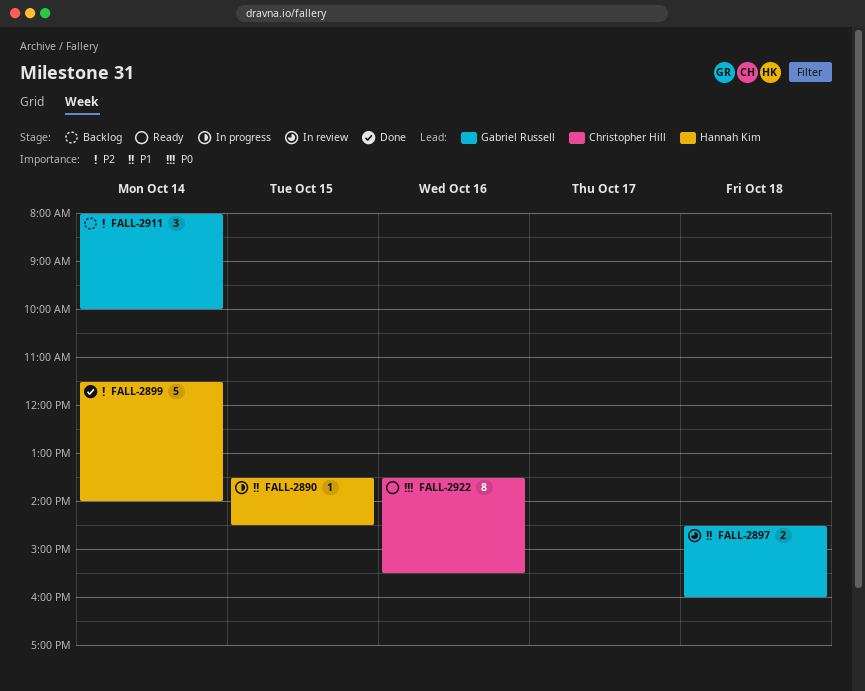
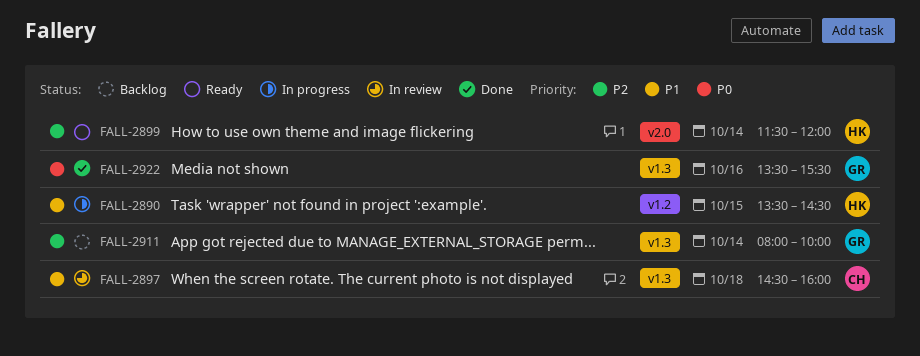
FALL-2897, owner: Gabriel Russell -> Christopher Hill
FALL-2899, status: Done -> Ready
FALL-2899, ends: 14:00 -> 12:00
FALL-2922, status: Ready -> Done
FALL-2922, owner: Christopher Hill -> Gabriel Russell

